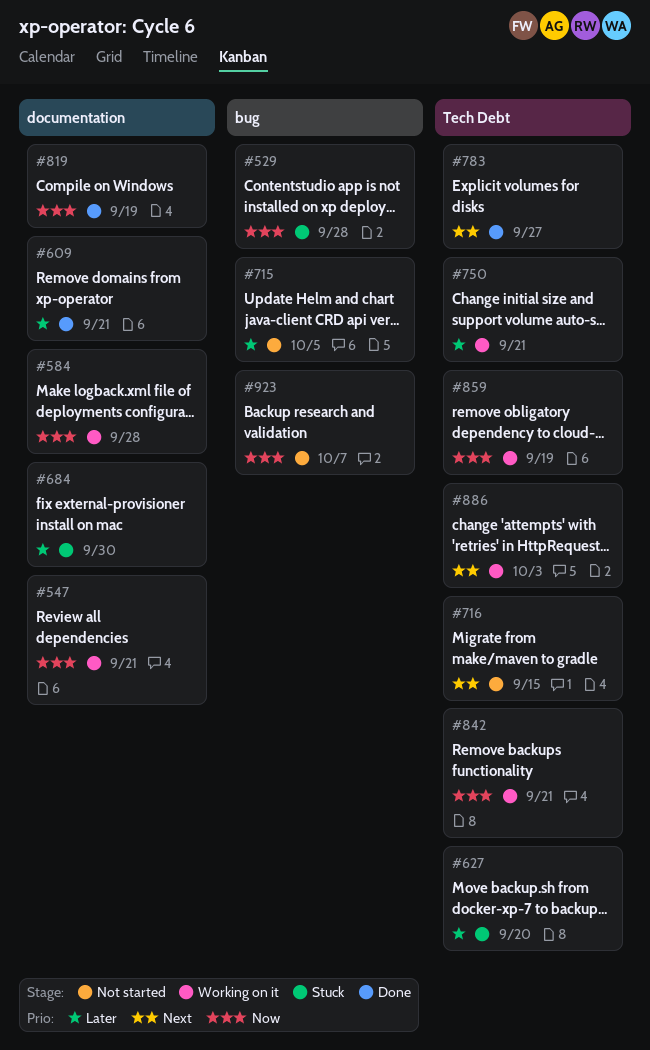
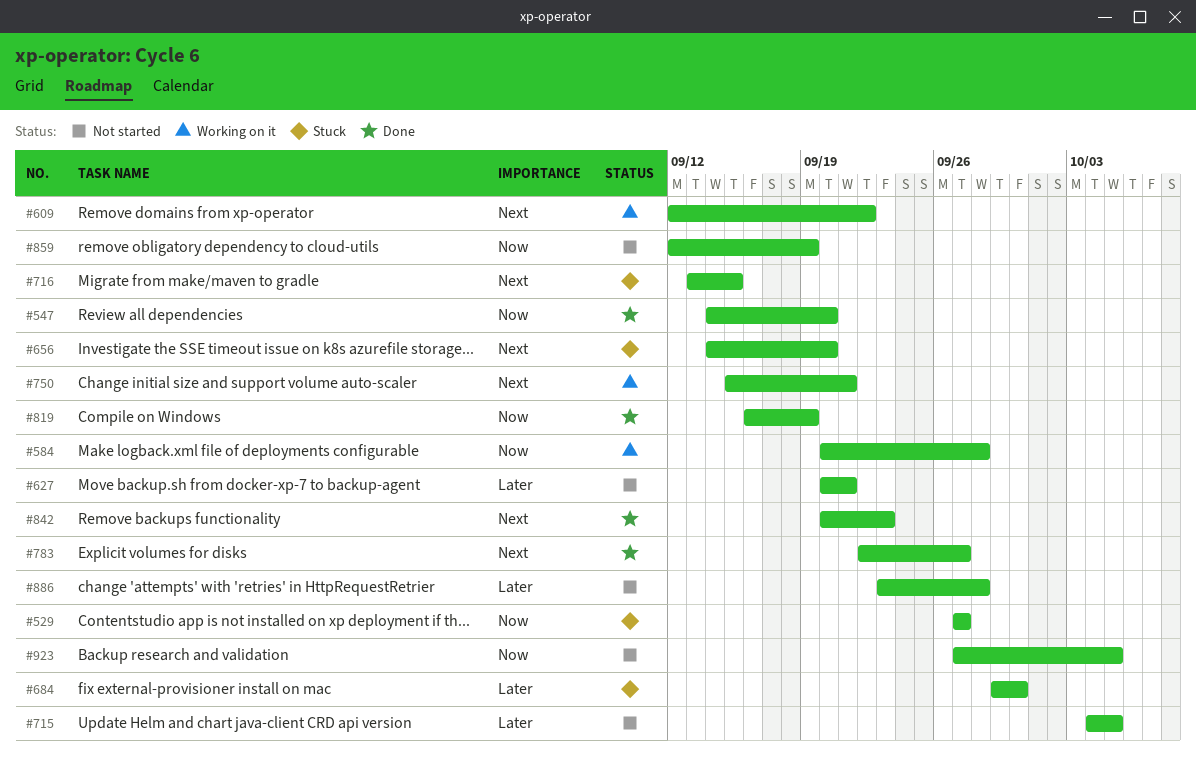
#529, due: Sep 28 -> Sep 27
#547, status: Working on it -> Done
#547, due: Sep 21 -> Sep 20
#609, status: Done -> Working on it
#609, priority: Later -> Next
#609, due: Sep 21 -> Sep 22
#627, status: Stuck -> Not started
#627, due: Sep 20 -> Sep 21
#656: none -> present
#716, status: Not started -> Stuck
#750, priority: Later -> Next
#842, status: Working on it -> Done
#842, priority: Now -> Next
#842, due: Sep 21 -> Sep 23
#859, status: Working on it -> Not started
#886, status: Working on it -> Not started
#886, priority: Next -> Later
#886, due: Oct 3 -> Sep 28
#923, due: Oct 7 -> Oct 5

